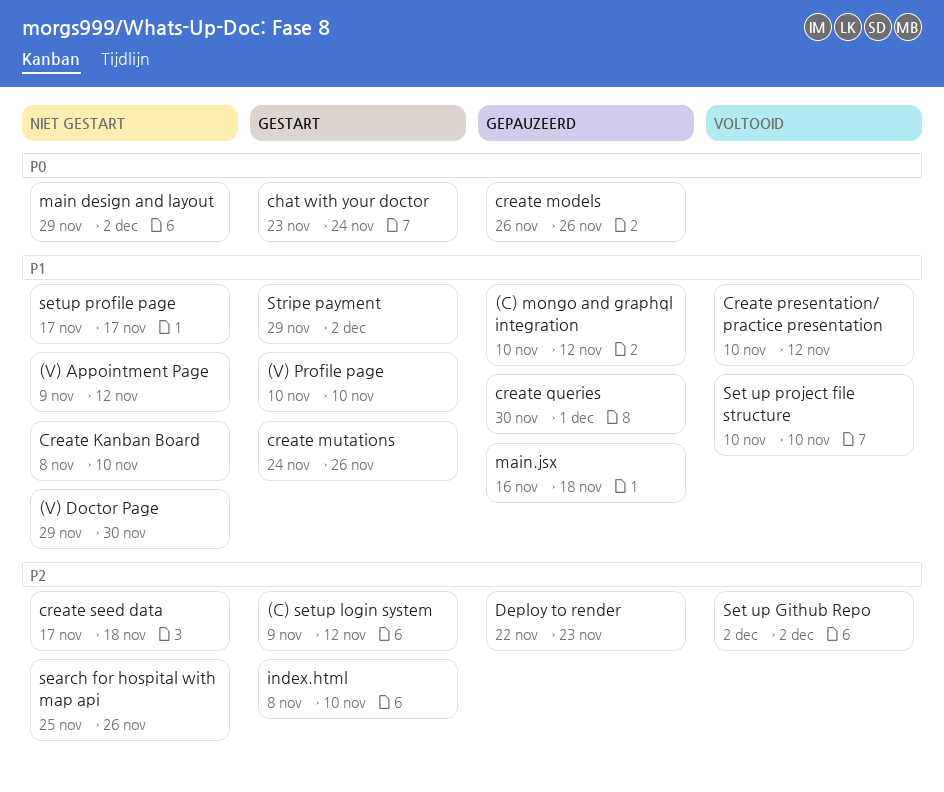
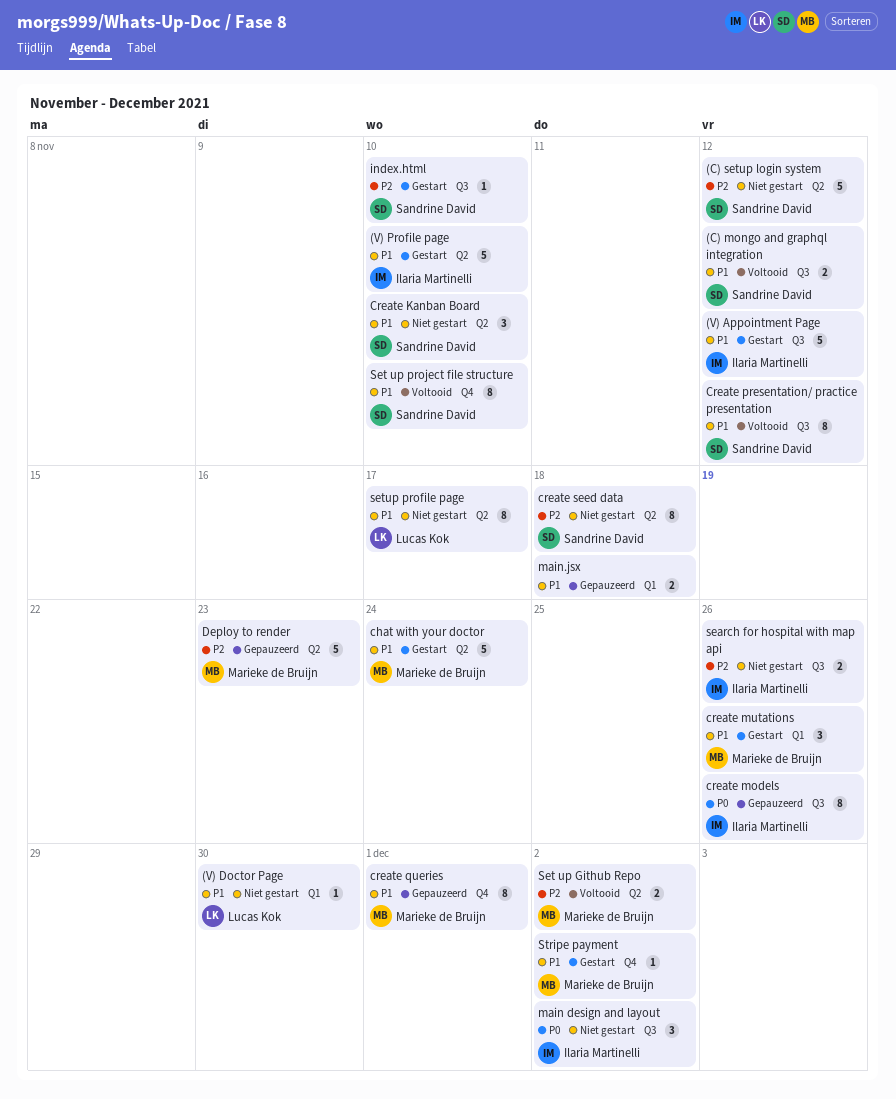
(C) mongo and graphql integration, status: Gepauzeerd -> Voltooid
(C) setup login system, status: Gestart -> Niet gestart
(V) Appointment Page, status: Niet gestart -> Gestart
chat with your doctor, priority: P0 -> P1

